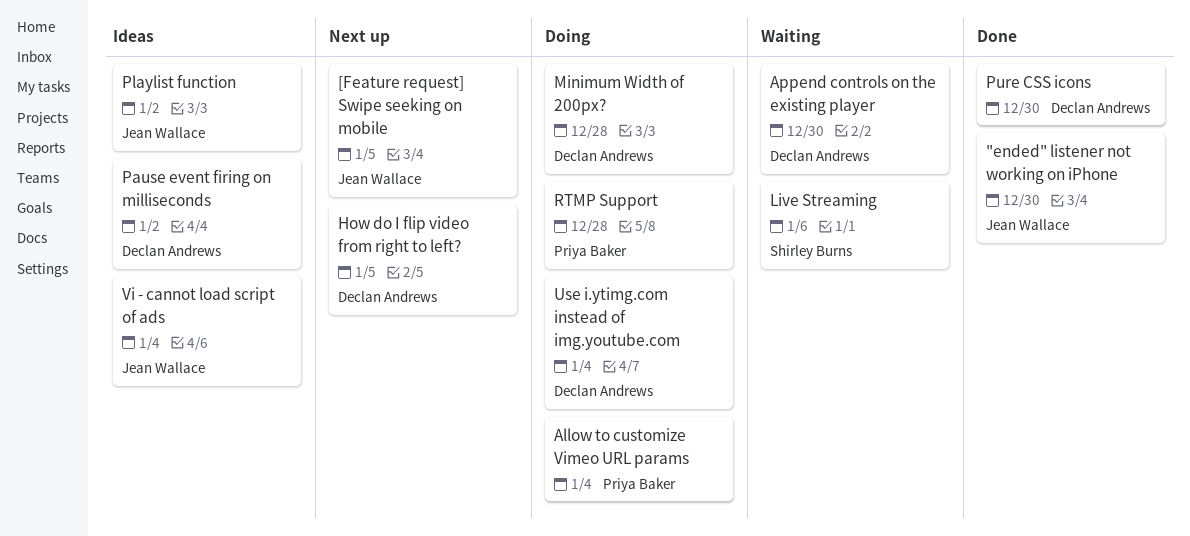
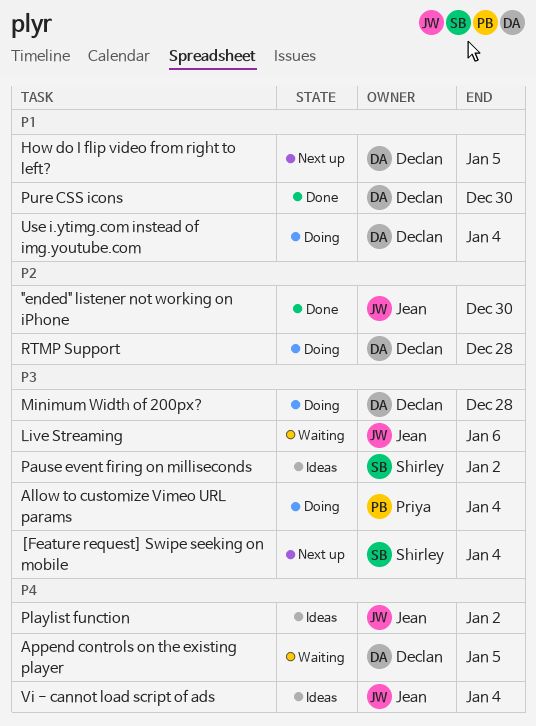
[Feature request] Swipe seeking on mobile, owner: Jean Wallace -> Shirley Burns
[Feature request] Swipe seeking on mobile, due: Jan 5 -> Jan 4
Append controls on the existing player, due: Dec 30 -> Jan 5
Live Streaming, owner: Shirley Burns -> Jean Wallace
Pause event firing on milliseconds, owner: Declan Andrews -> Shirley Burns
RTMP Support, owner: Priya Baker -> Declan Andrews

